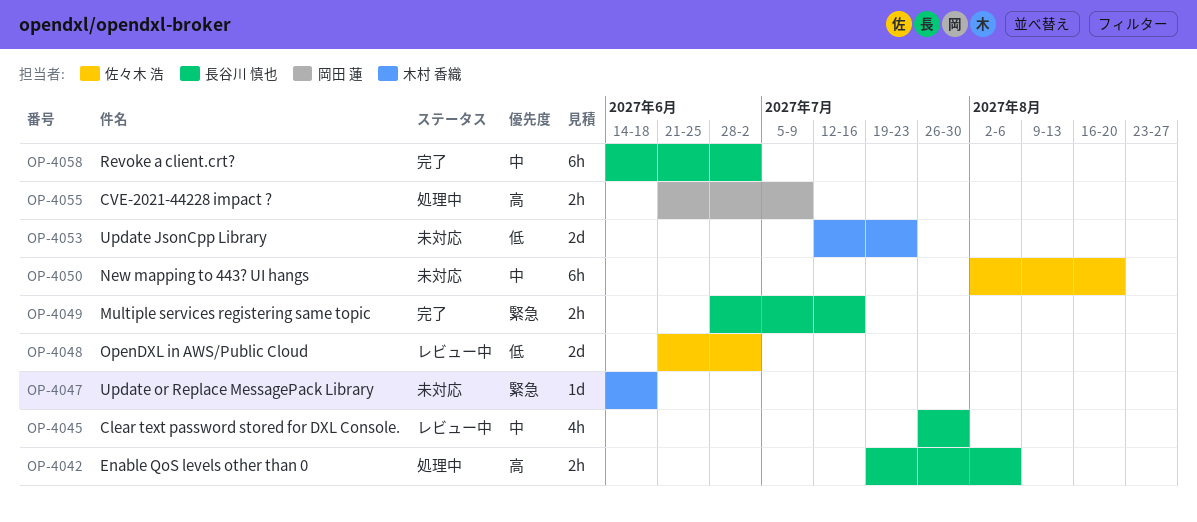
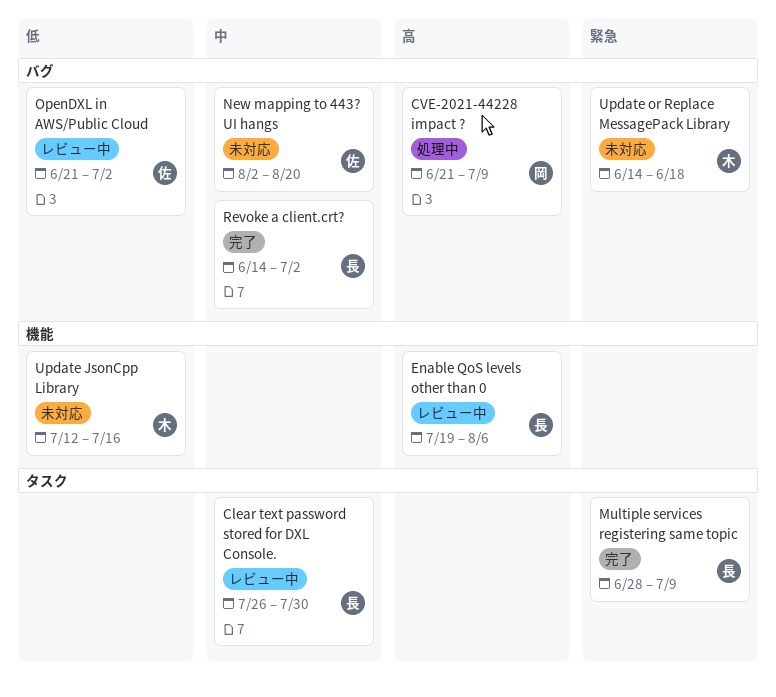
Enable QoS levels other than 0, status: 処理中 -> レビュー中
Multiple services registering same topic, due: Jul 16 -> Jul 9
Update JsonCpp Library, due: Jul 23 -> Jul 16

